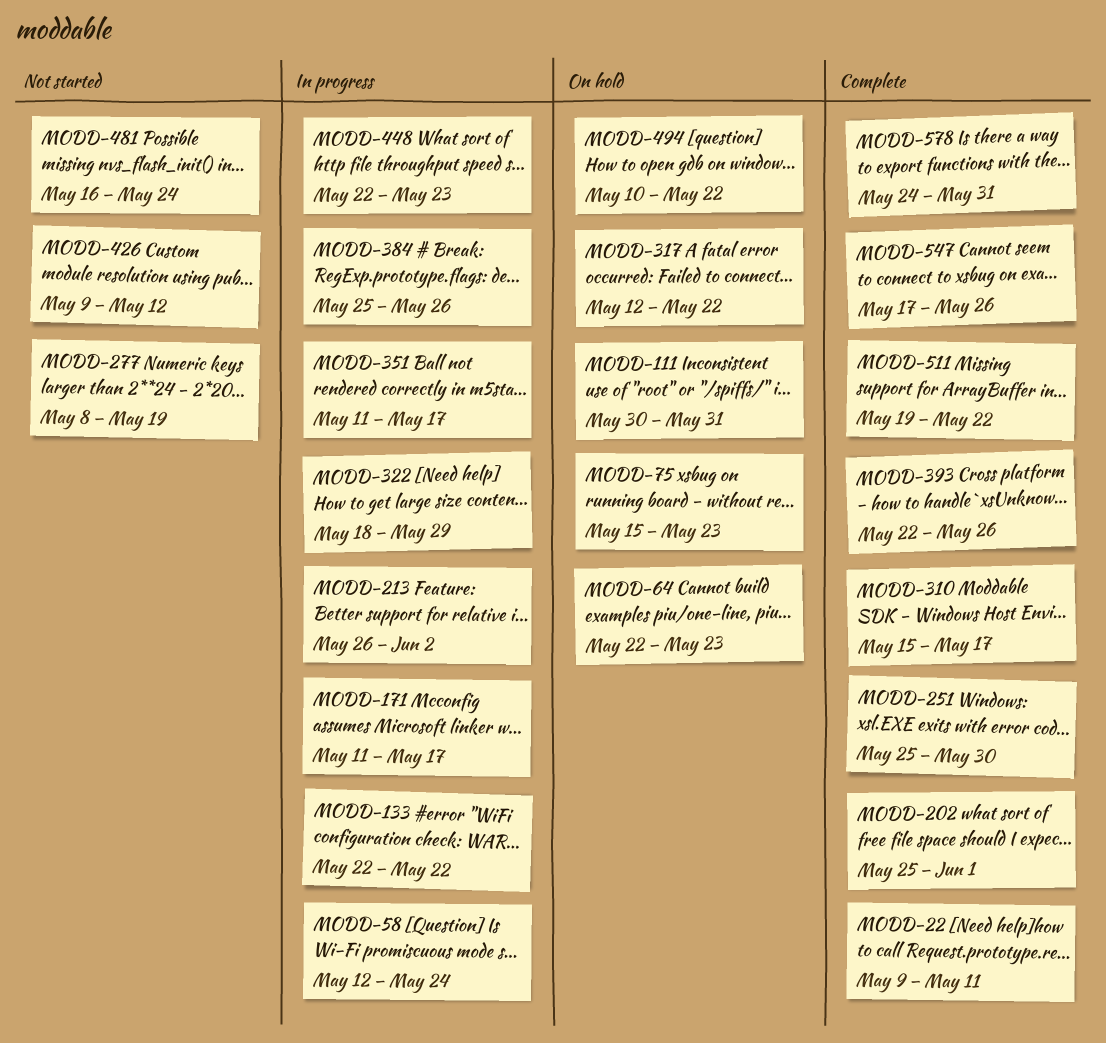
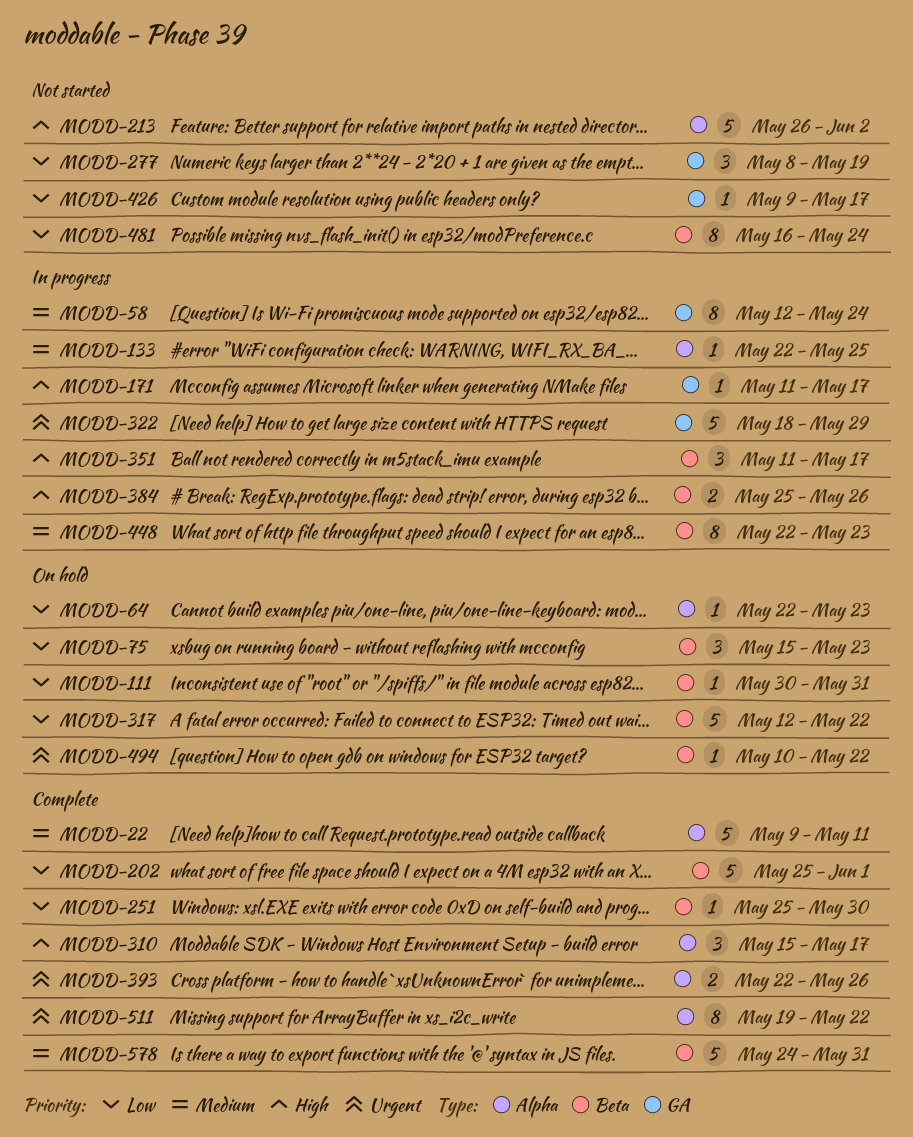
MODD-133, due: May 22 -> May 25
MODD-213, status: In progress -> Not started
MODD-426, due: May 12 -> May 17
MODD-547: present -> none

